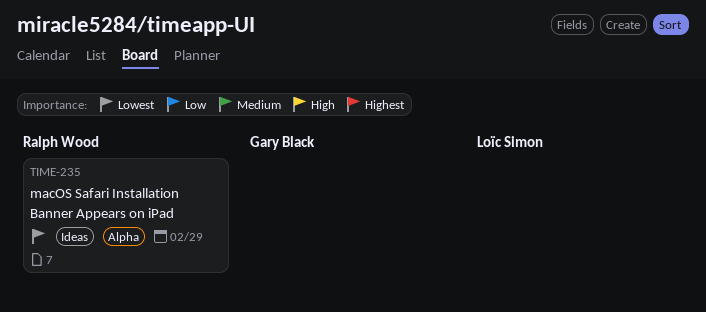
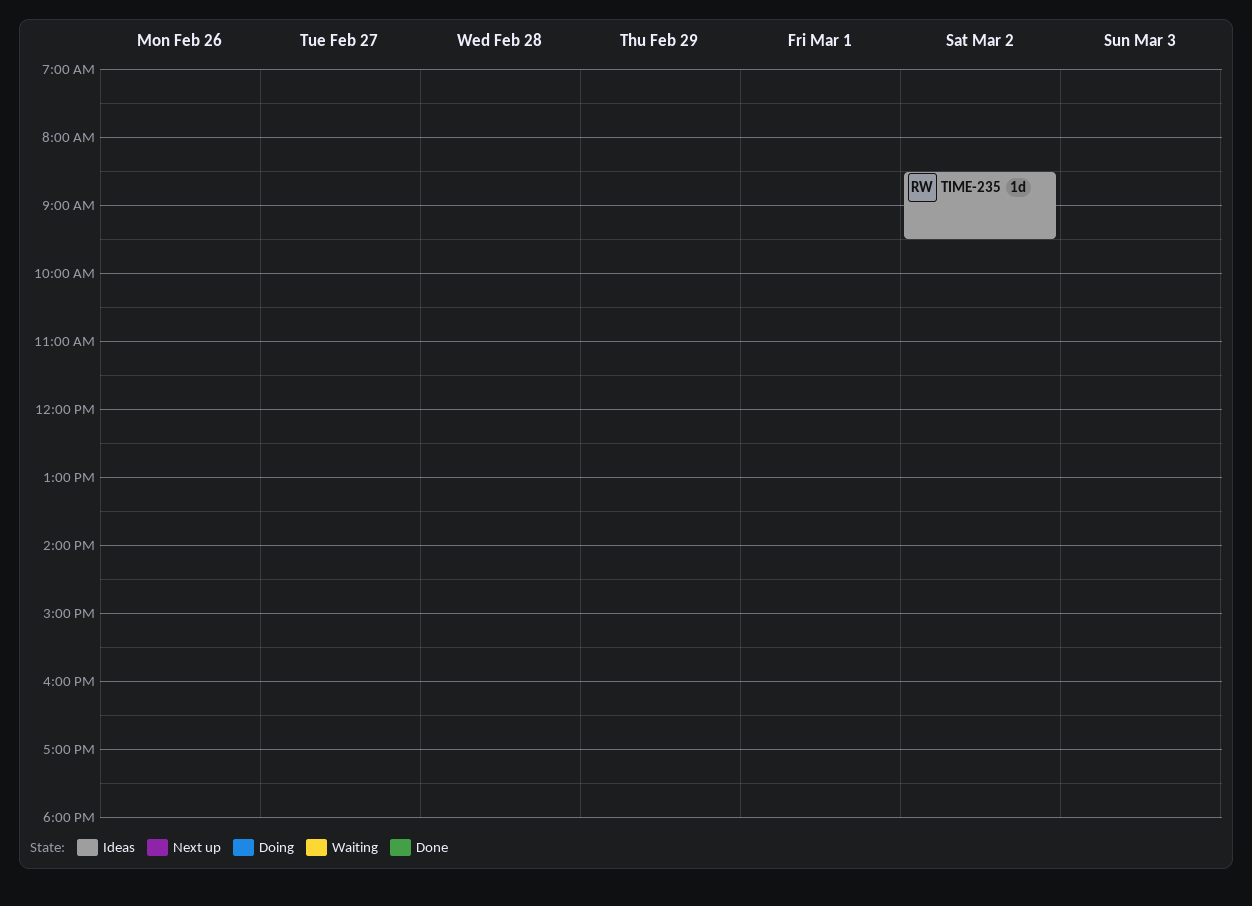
TIME-235, day: Feb 29 -> Mar 2

